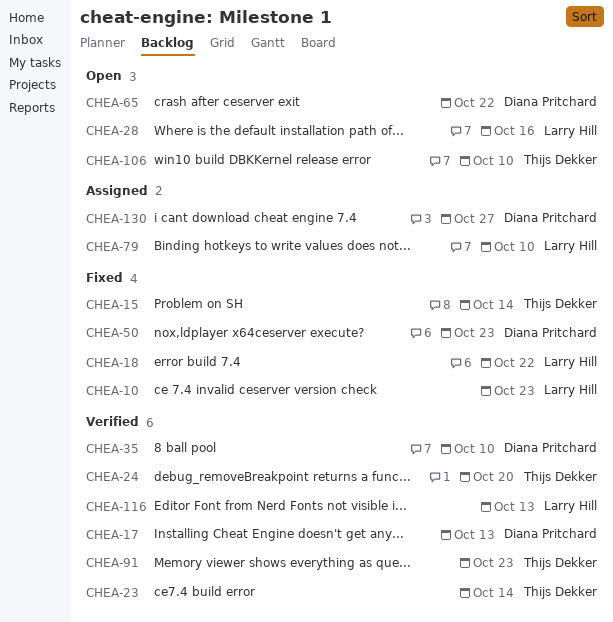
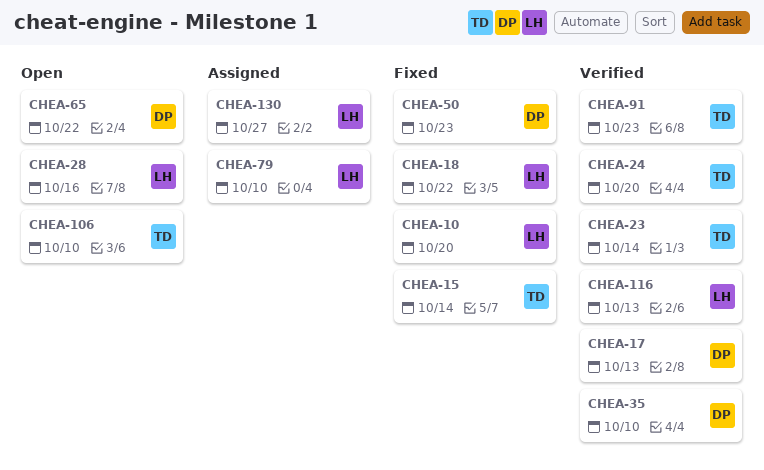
CHEA-10, due: Oct 23 -> Oct 20
CHEA-130, owner: Diana Pritchard -> Larry Hill

